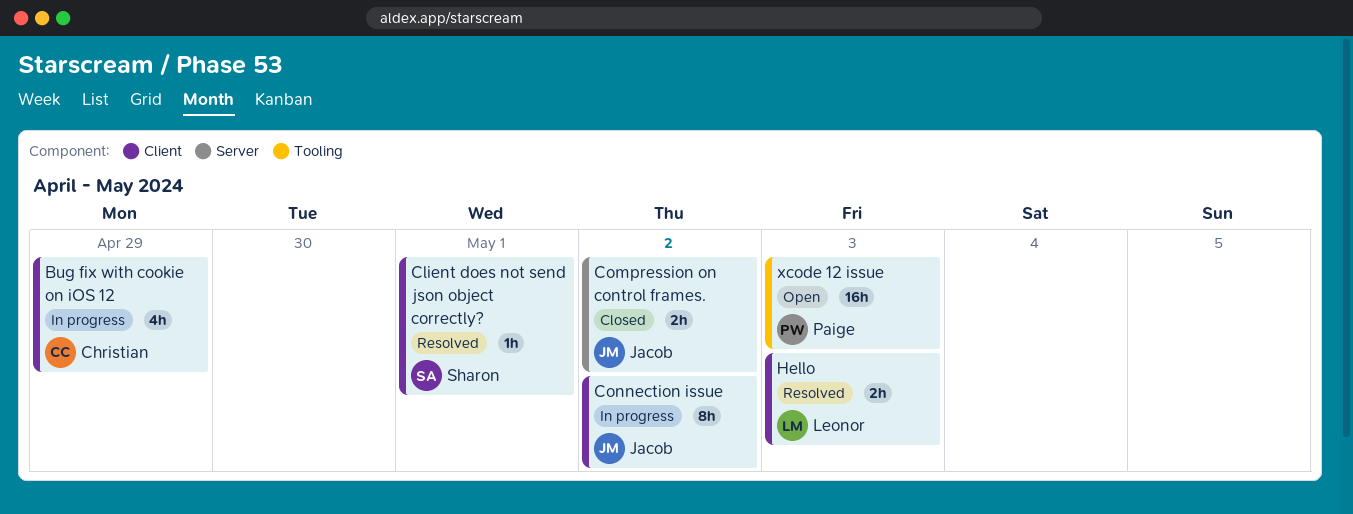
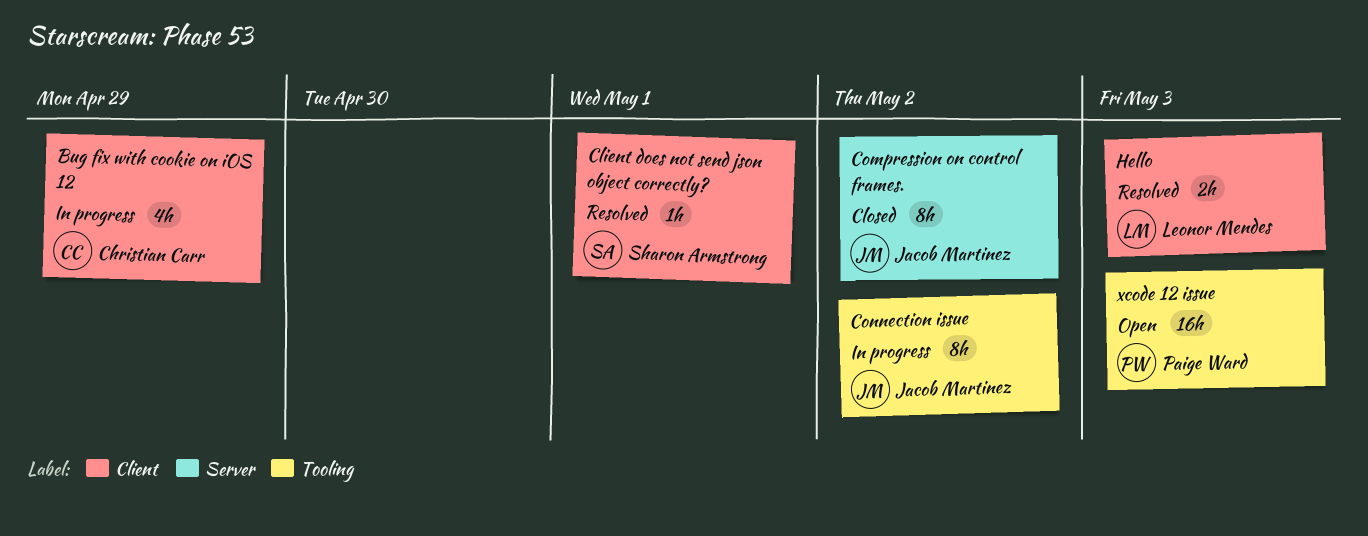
Compression on control frames., estimate: 2h -> 8h
Connection issue, label: Client -> Tooling

